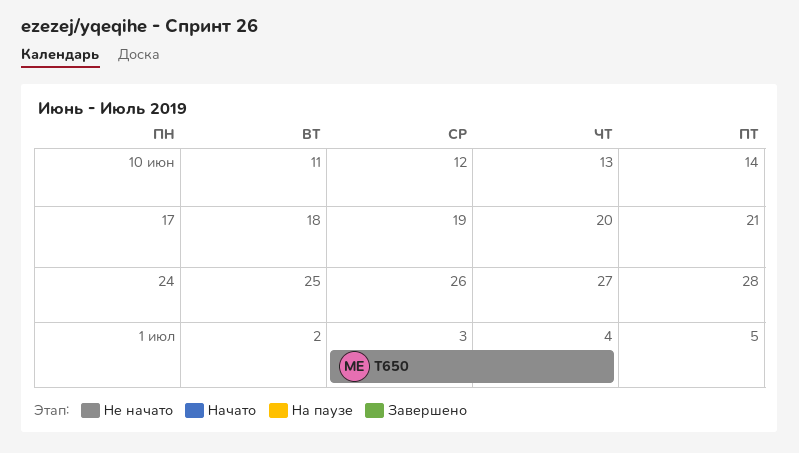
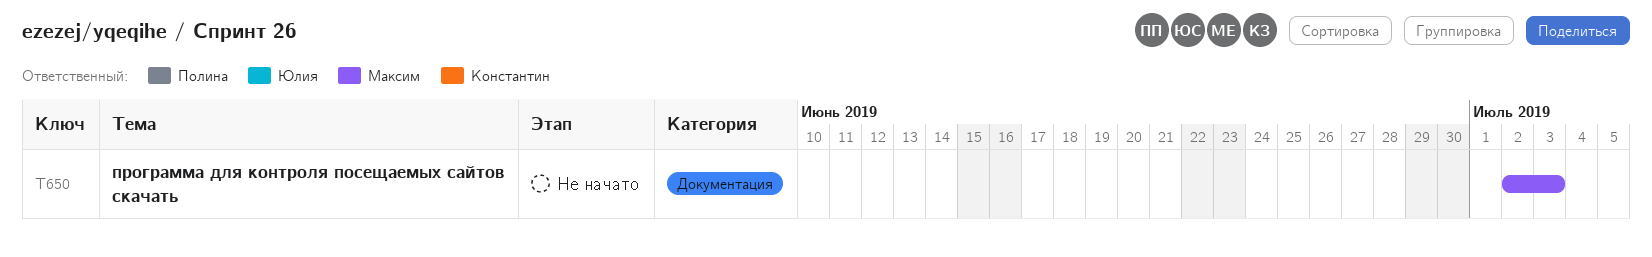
T650, start: Jul 3 -> Jul 2
T650, due: Jul 4 -> Jul 3

